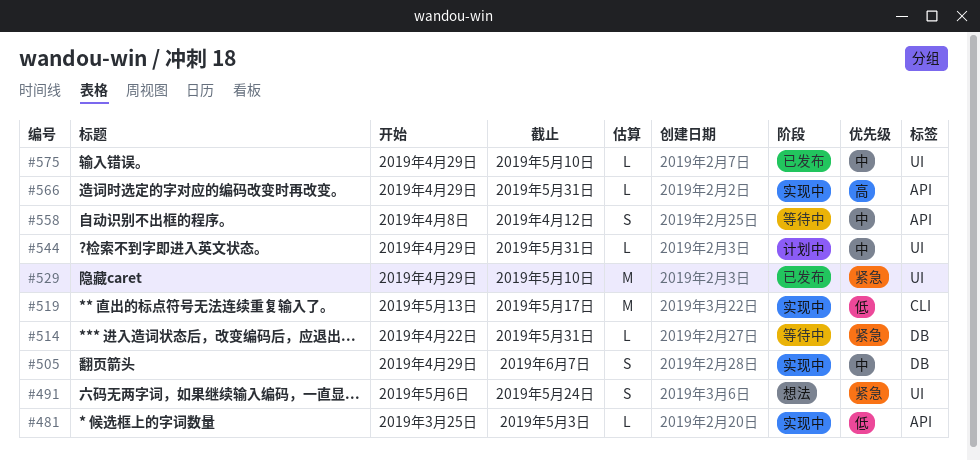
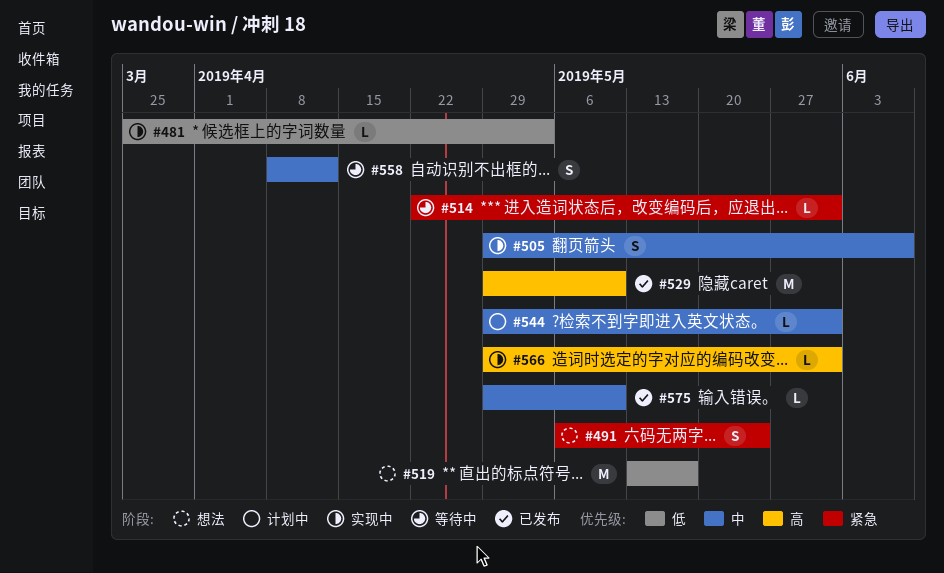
#519, status: 实现中 -> 想法
#529, priority: 紧急 -> 高

